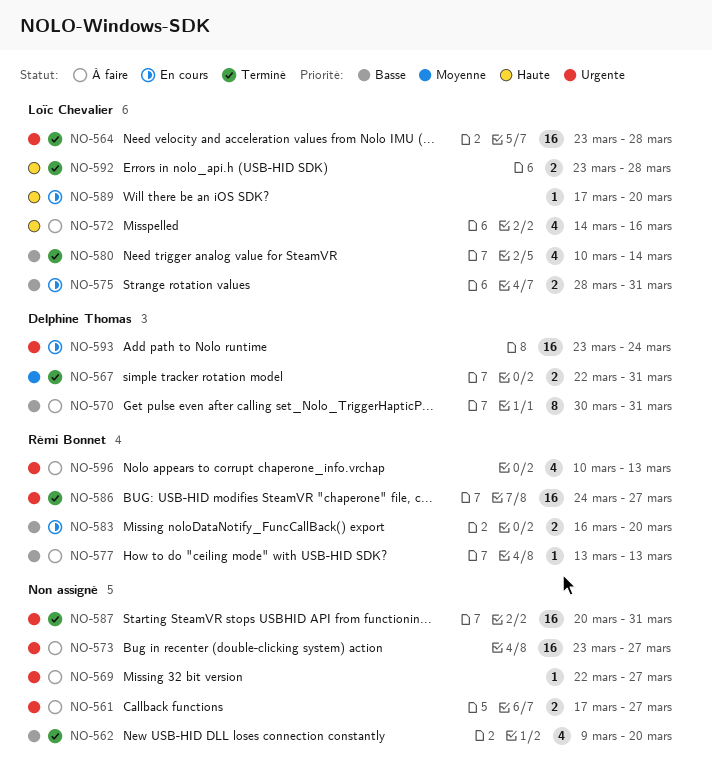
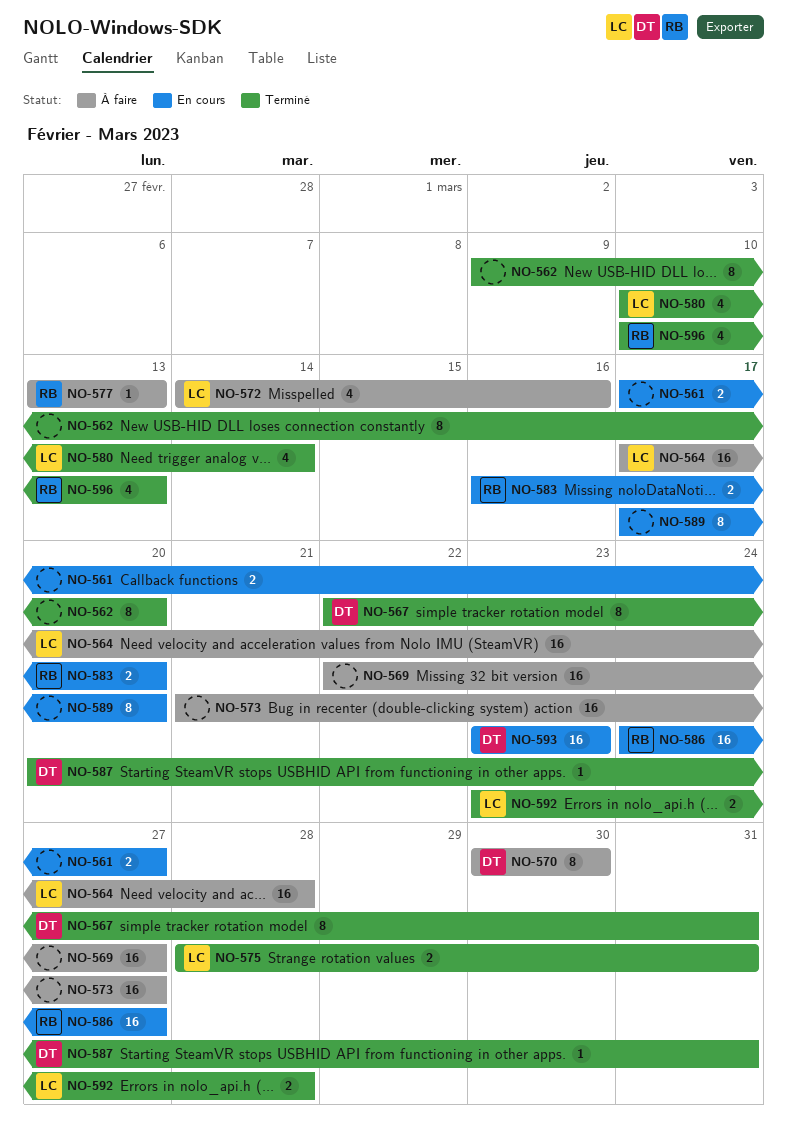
NO-561, status: À faire -> En cours
NO-562, estimate: 4 -> 8
NO-564, status: Terminé -> À faire
NO-564, start: Mar 23 -> Mar 17
NO-567, estimate: 2 -> 8
NO-569, estimate: 1 -> 16
NO-570, due: Mar 31 -> Mar 30
NO-573, start: Mar 23 -> Mar 21
NO-575, status: En cours -> Terminé
NO-586, status: Terminé -> En cours
NO-587, owner: none -> Delphine Thomas
NO-587, estimate: 16 -> 1
NO-589, owner: Loïc Chevalier -> none
NO-589, estimate: 1 -> 8
NO-593, due: Mar 24 -> Mar 23
NO-596, status: À faire -> Terminé

